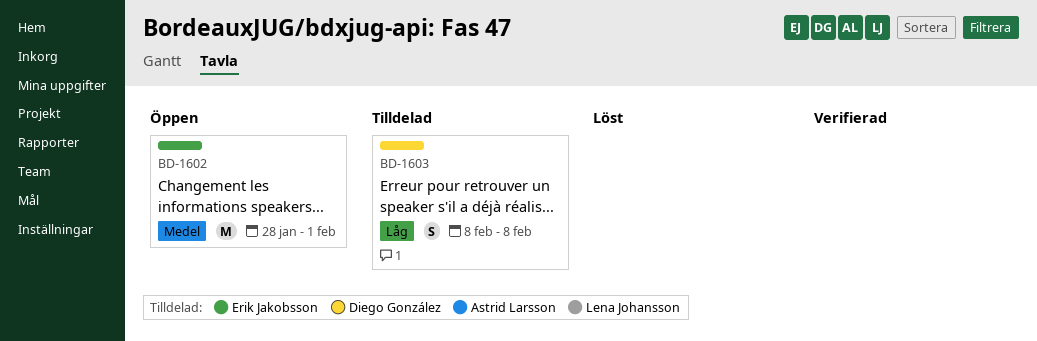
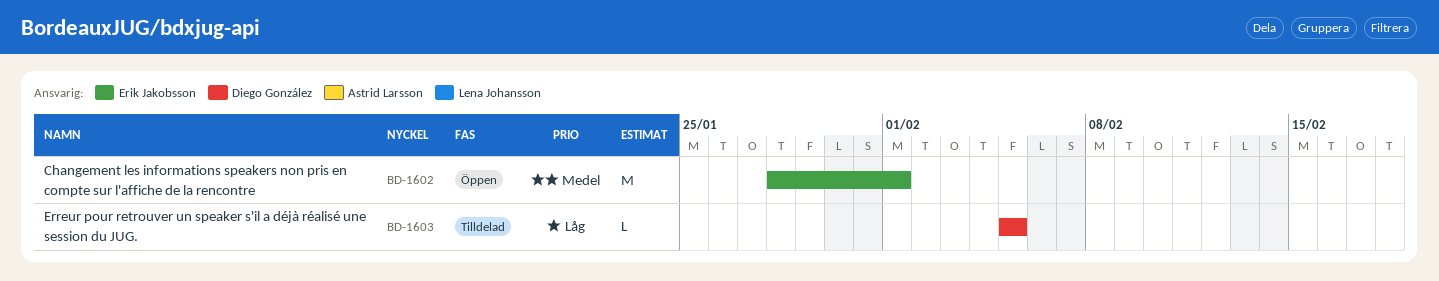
BD-1603, estimate: S -> L
BD-1603, start: Feb 8 -> Feb 5
BD-1603, due: Feb 8 -> Feb 5

